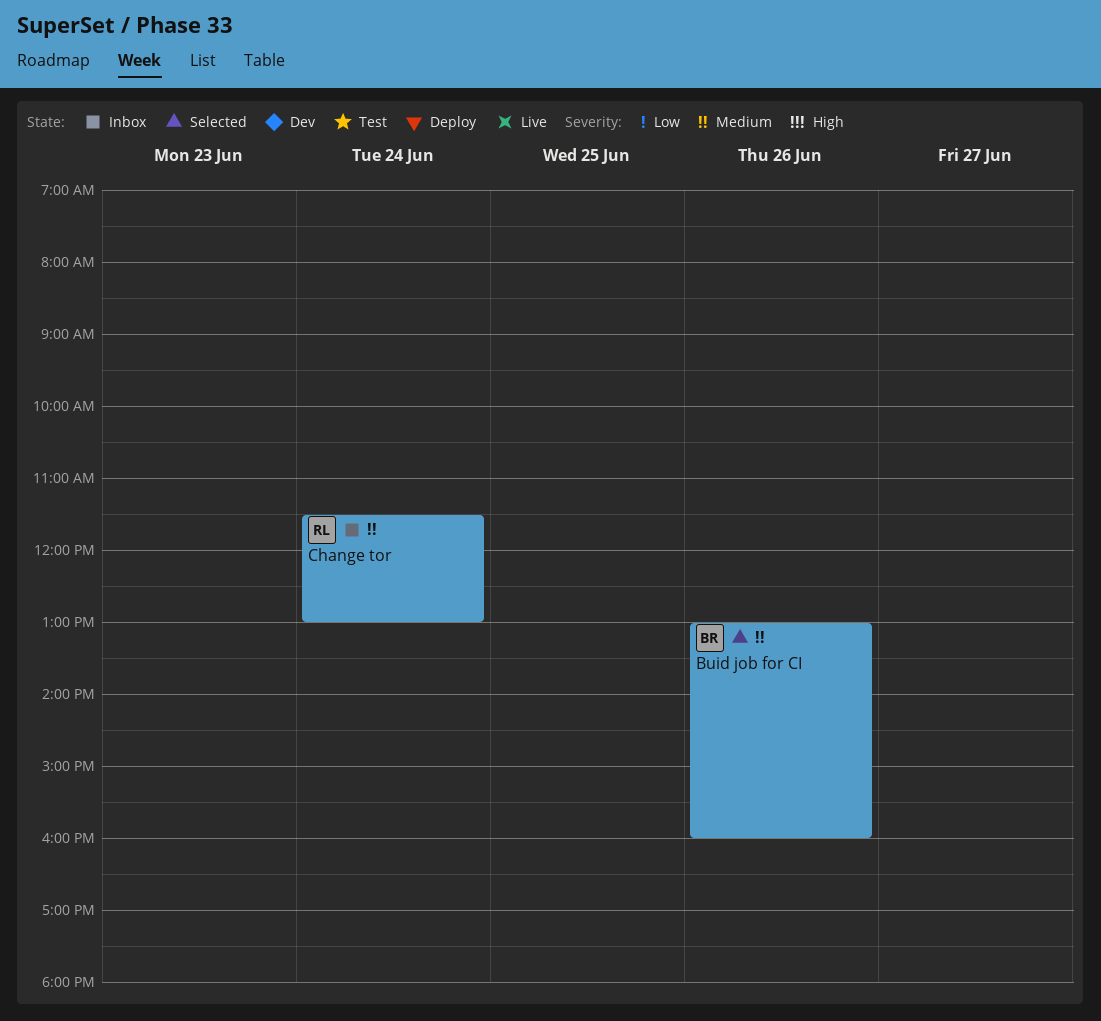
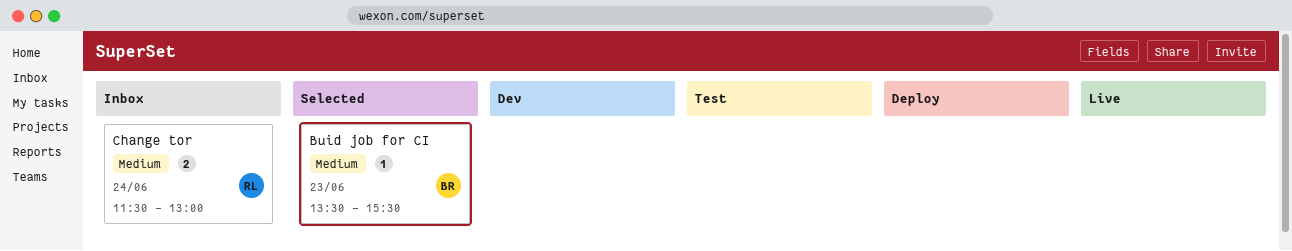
Buid job for CI, day: Jun 26 -> Jun 23
Buid job for CI, begins: 13:00 -> 13:30
Buid job for CI, ends: 16:00 -> 15:30

